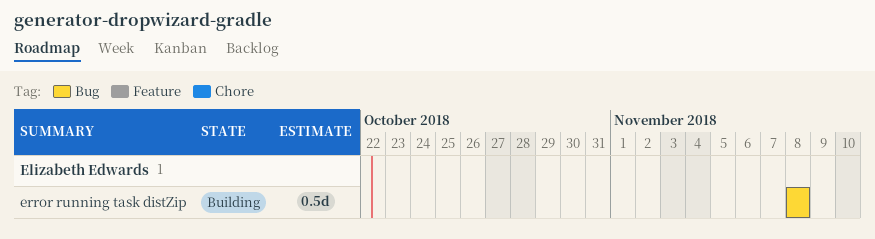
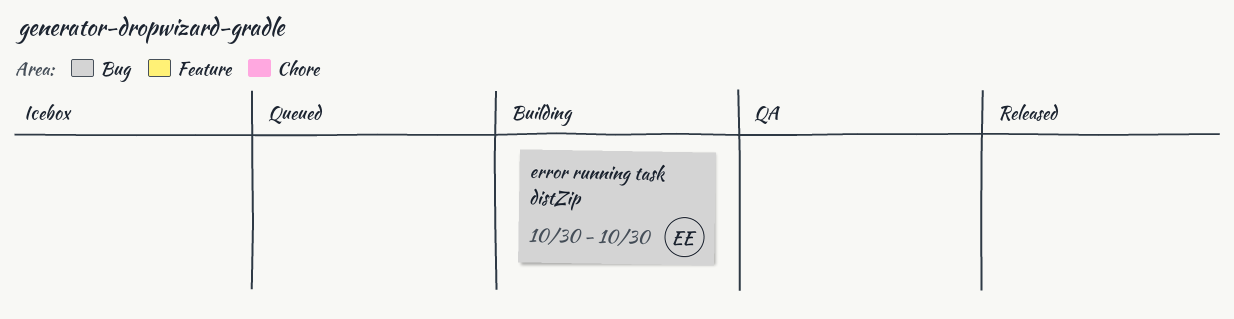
error running task distZip, start: Nov 8 -> Oct 30
error running task distZip, due: Nov 8 -> Oct 30

